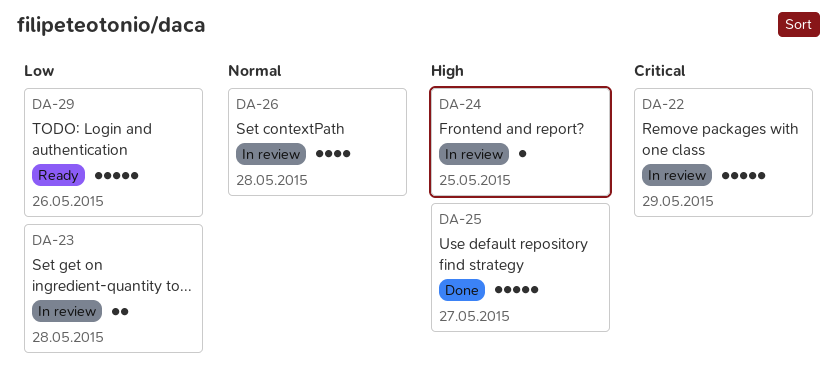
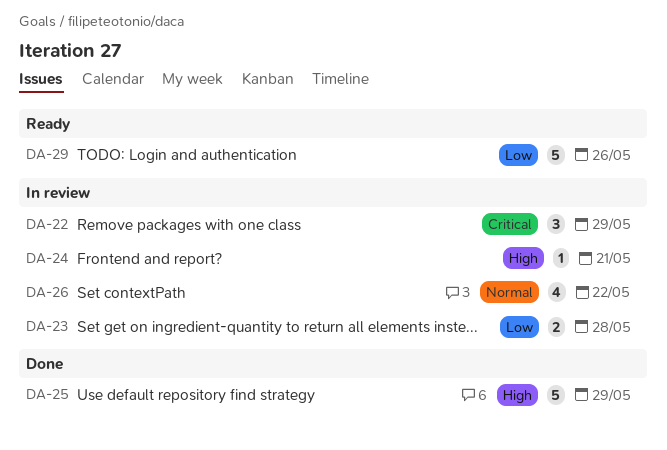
DA-22, estimate: 5 -> 3
DA-24, due: May 25 -> May 21
DA-25, due: May 27 -> May 29
DA-26, due: May 28 -> May 22

